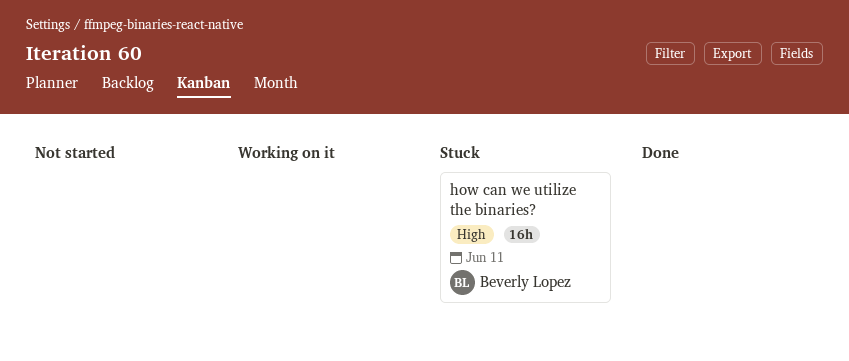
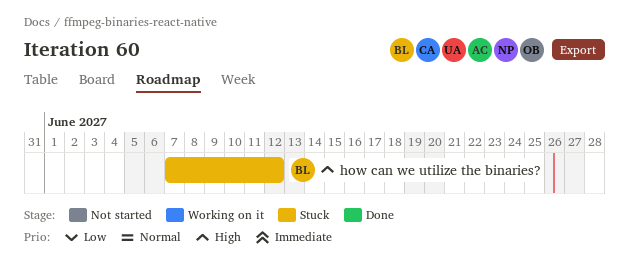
how can we utilize the binaries?, due: Jun 11 -> Jun 12

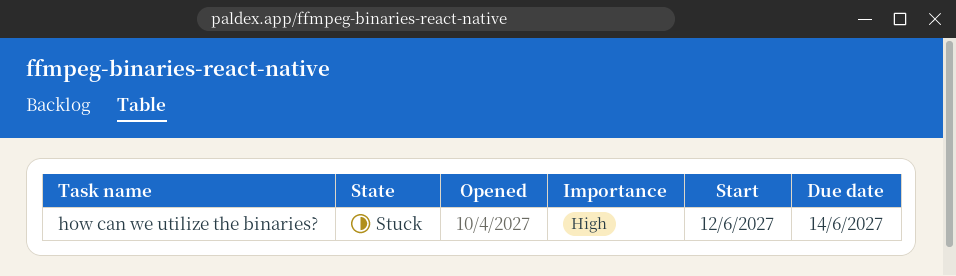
how can we utilize the binaries?, start: Jun 7 -> Jun 12
how can we utilize the binaries?, due: Jun 12 -> Jun 14

